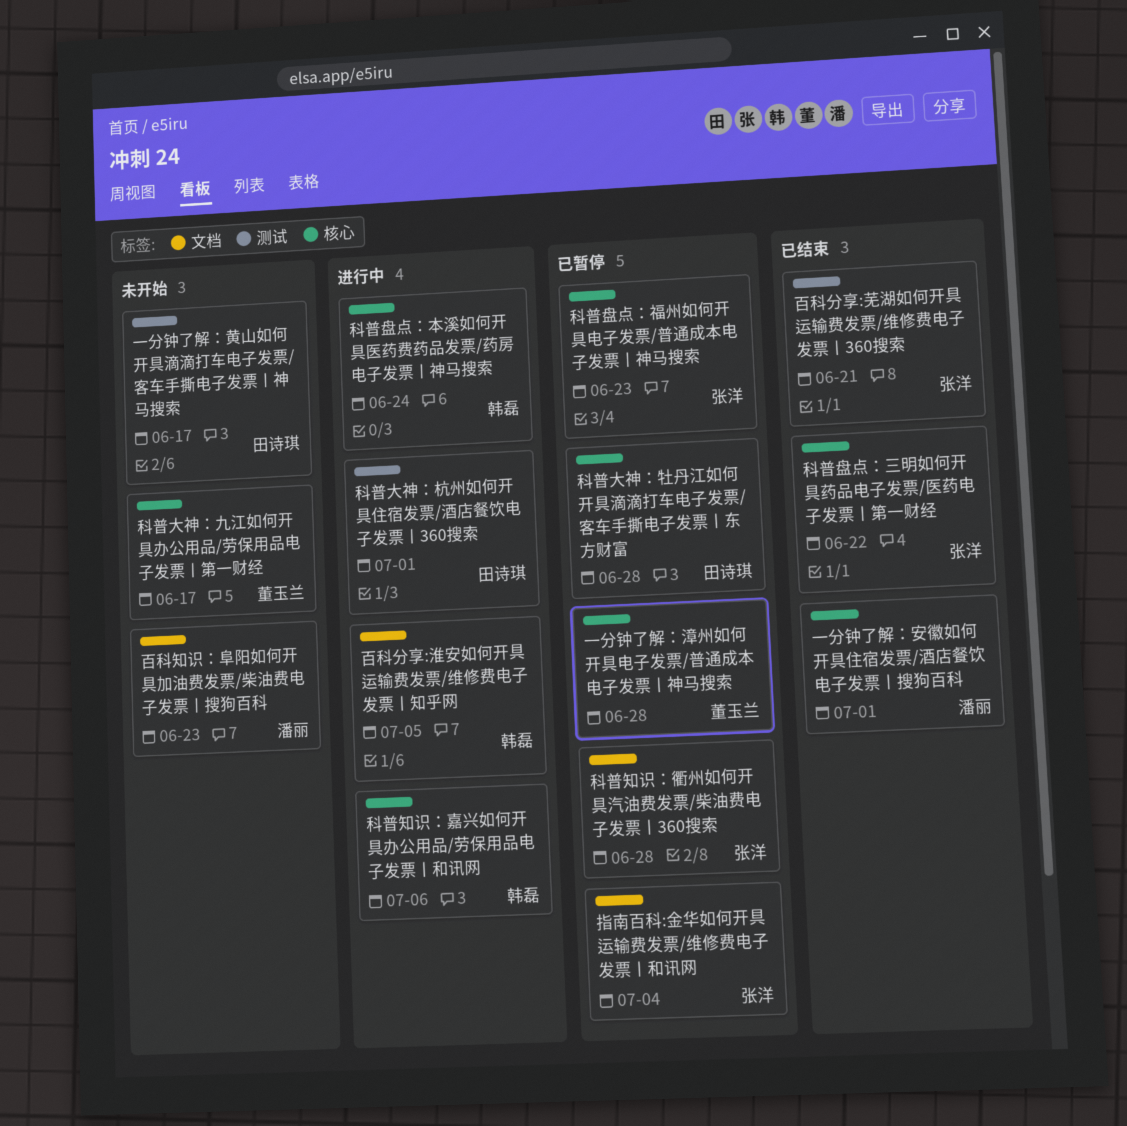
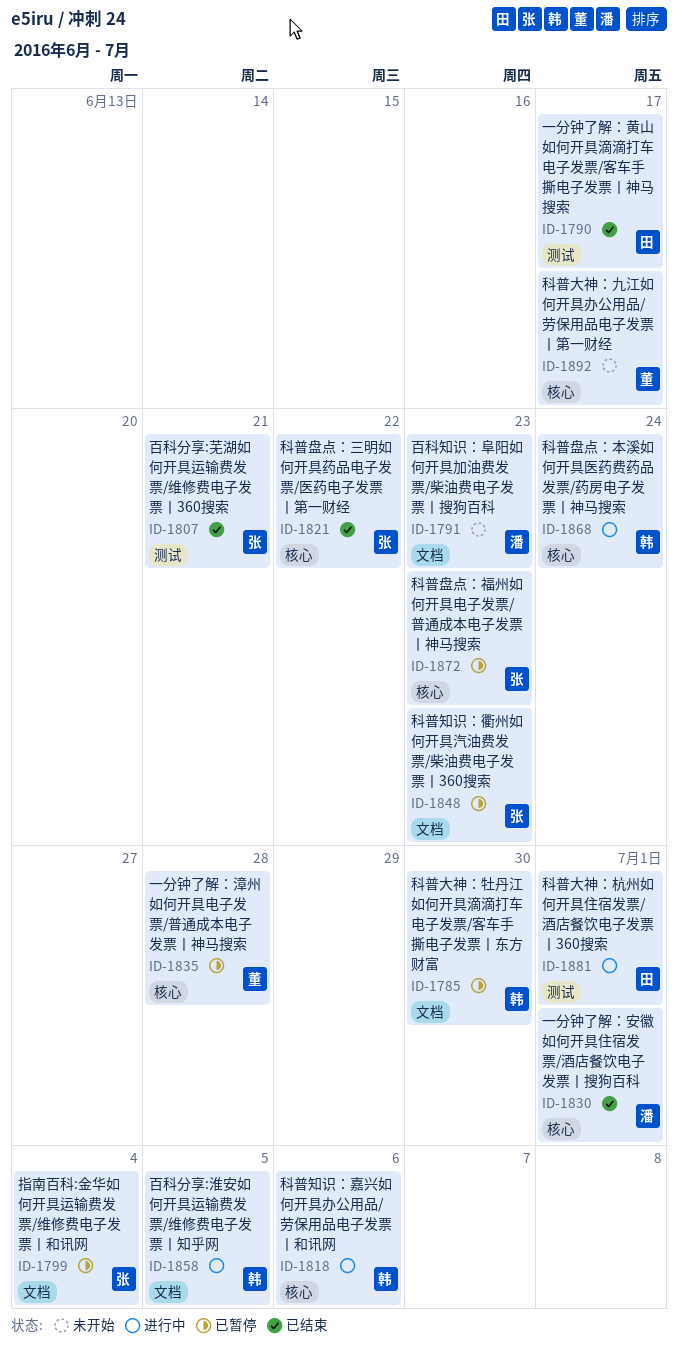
一分钟了解：黄山如何开具滴滴打车电子发票/客车手撕电子发票丨神马搜索, status: 未开始 -> 已结束
科普大神：牡丹江如何开具滴滴打车电子发票/客车手撕电子发票丨东方财富, owner: 田诗琪 -> 韩磊
科普大神：牡丹江如何开具滴滴打车电子发票/客车手撕电子发票丨东方财富, label: 核心 -> 文档
科普大神：牡丹江如何开具滴滴打车电子发票/客车手撕电子发票丨东方财富, due: Jun 28 -> Jun 30
科普知识：衢州如何开具汽油费发票/柴油费电子发票丨360搜索, due: Jun 28 -> Jun 23

